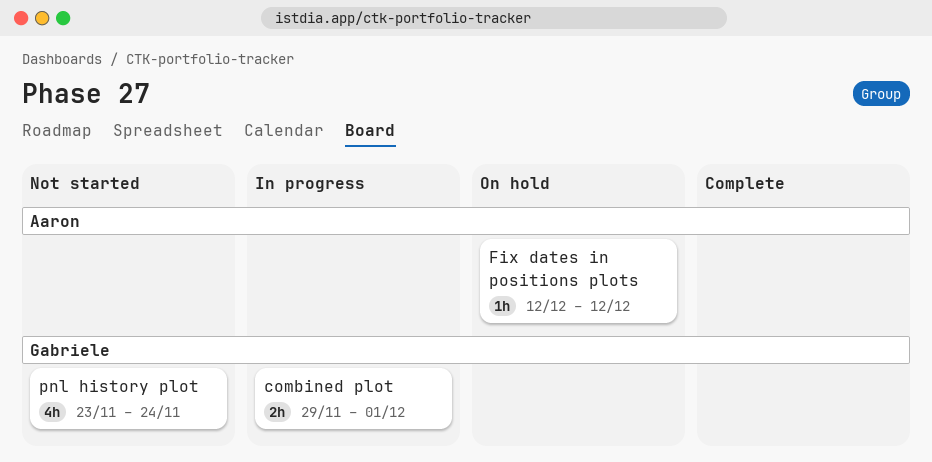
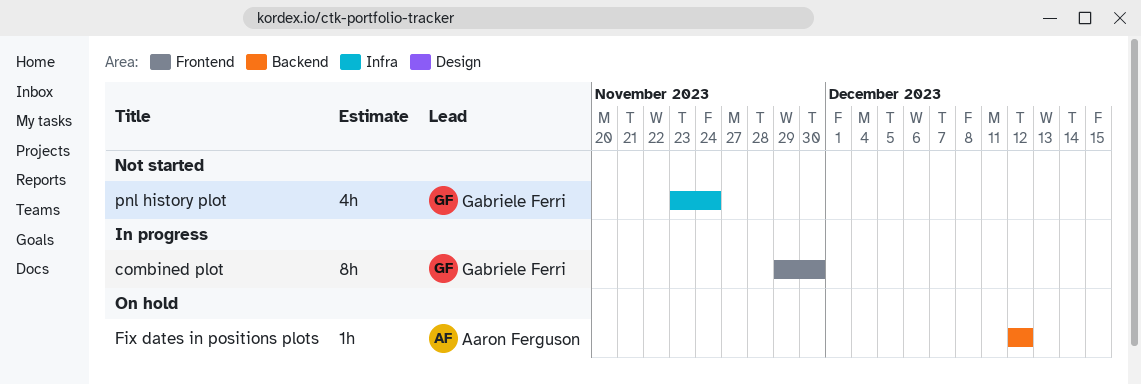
combined plot, estimate: 2h -> 8h
combined plot, due: Dec 1 -> Nov 30

